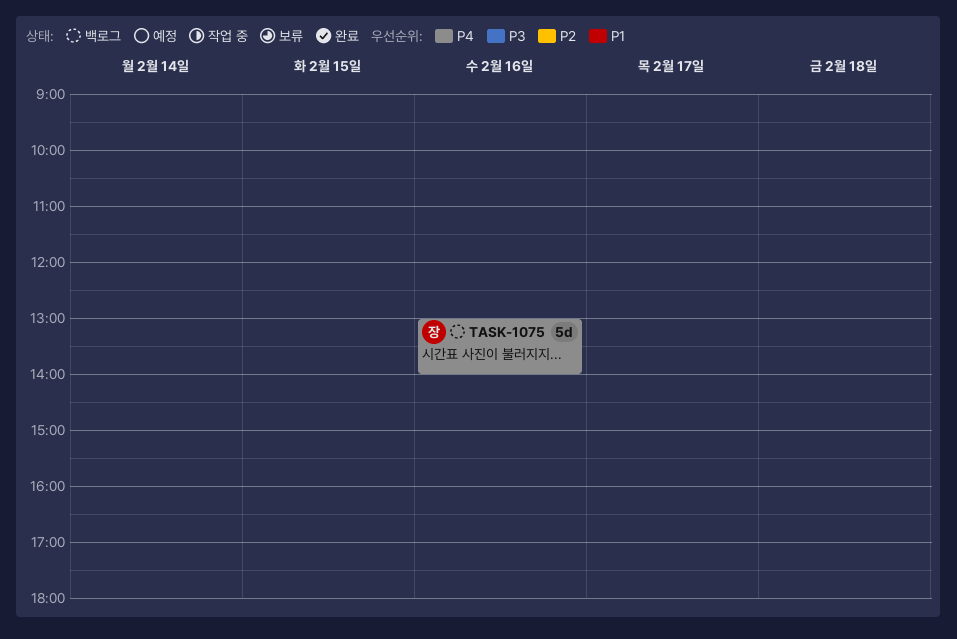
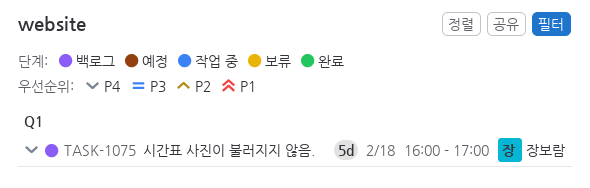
TASK-1075, day: Feb 16 -> Feb 18
TASK-1075, begins: 13:00 -> 16:00
TASK-1075, ends: 14:00 -> 17:00

